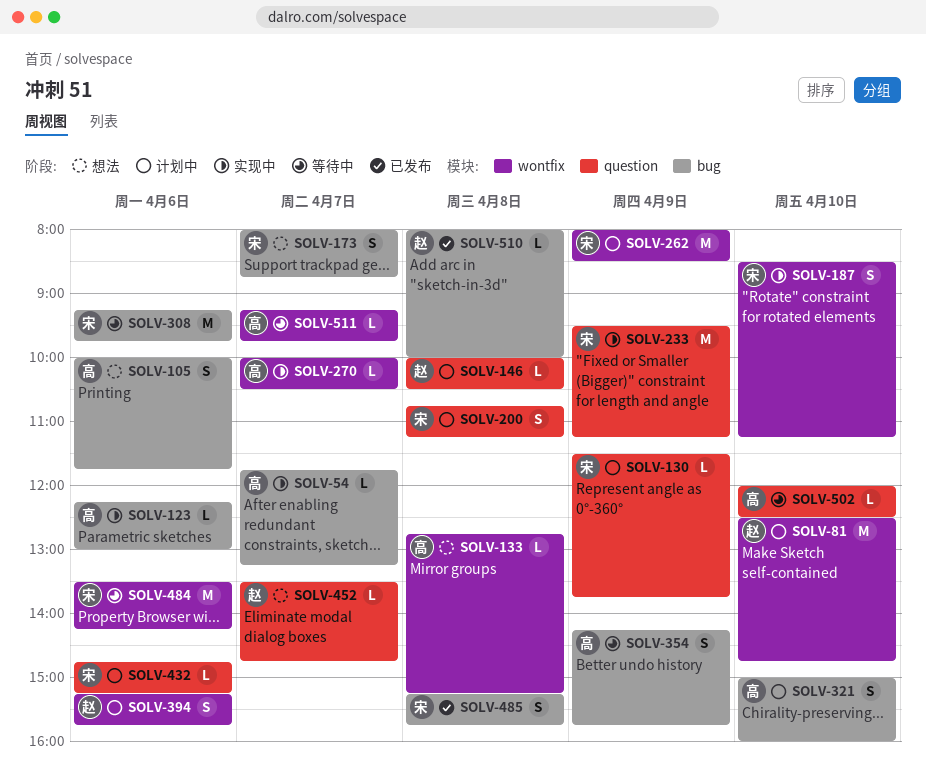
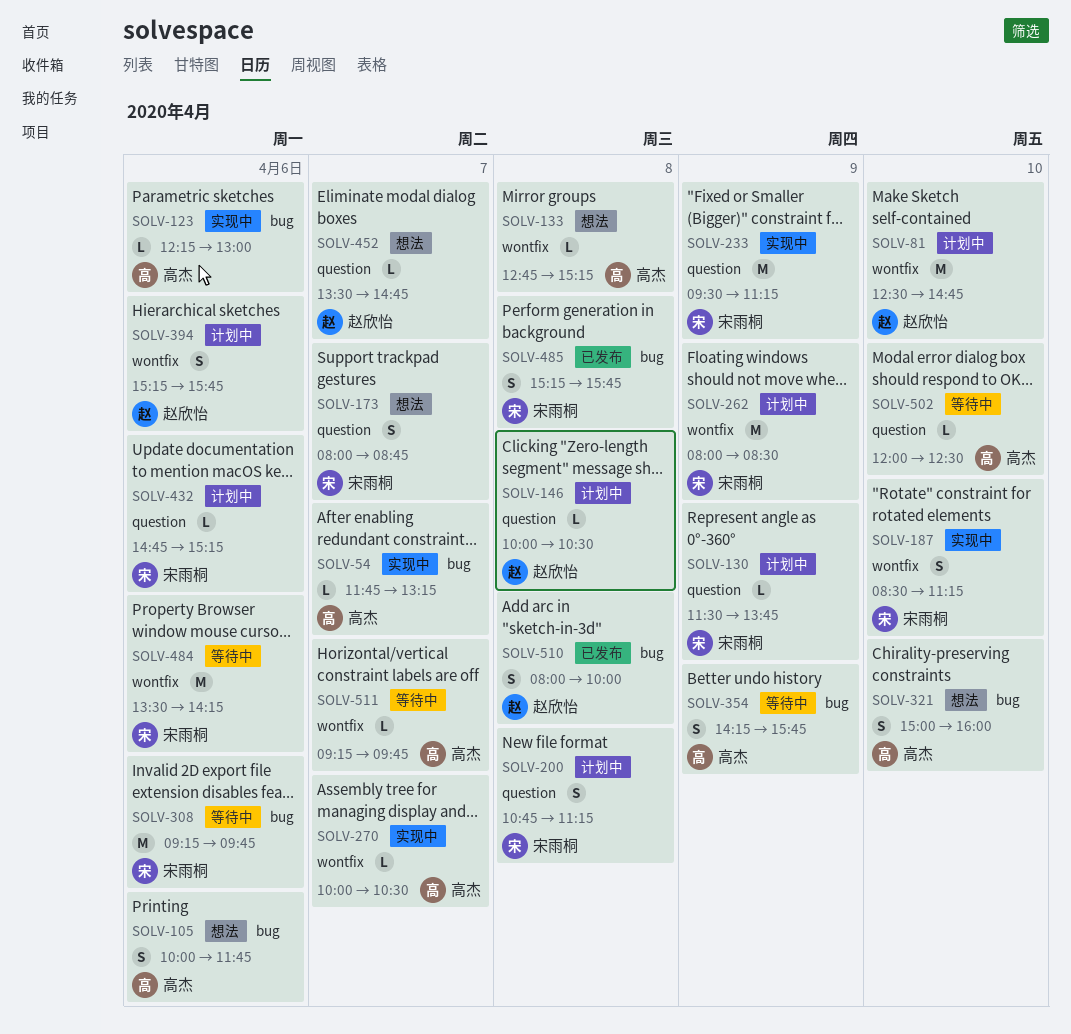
SOLV-173, label: bug -> question
SOLV-321, status: 计划中 -> 想法
SOLV-510, estimate: L -> S

